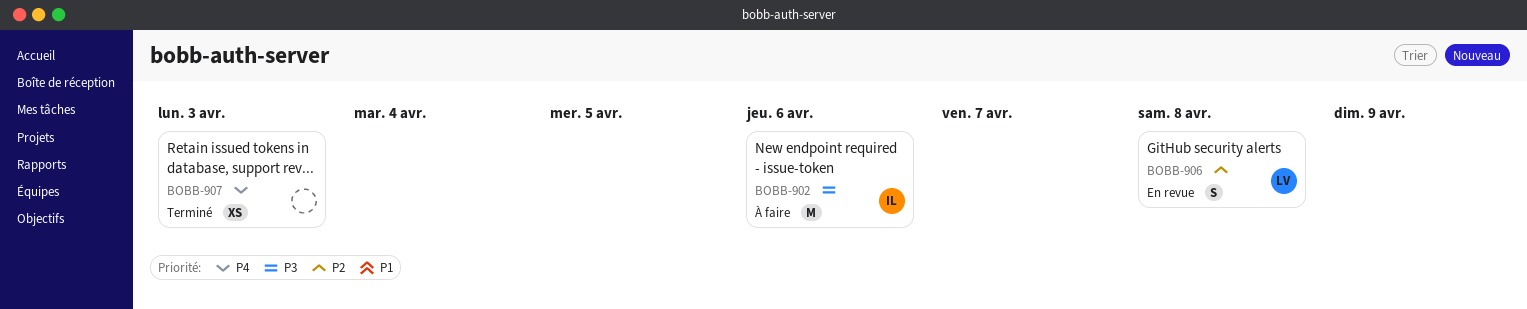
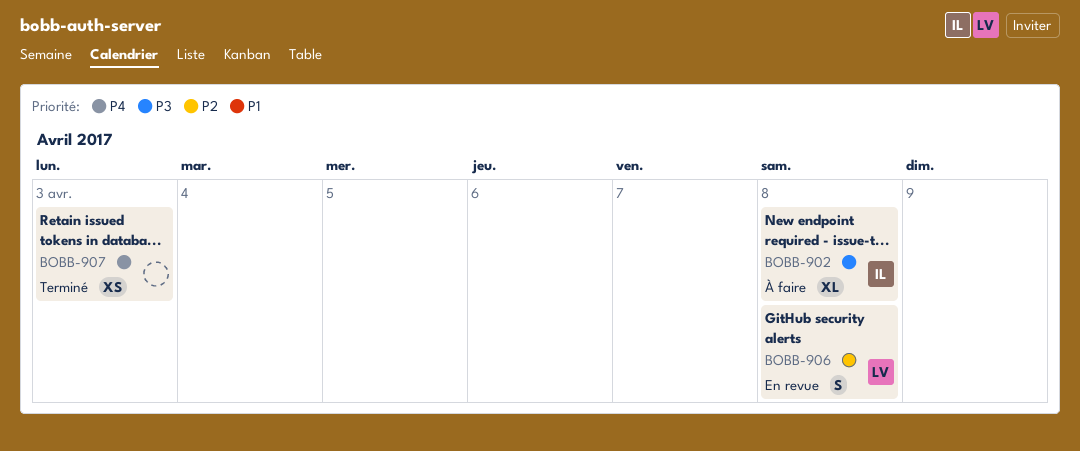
BOBB-902, estimate: M -> XL
BOBB-902, due: Apr 6 -> Apr 8

